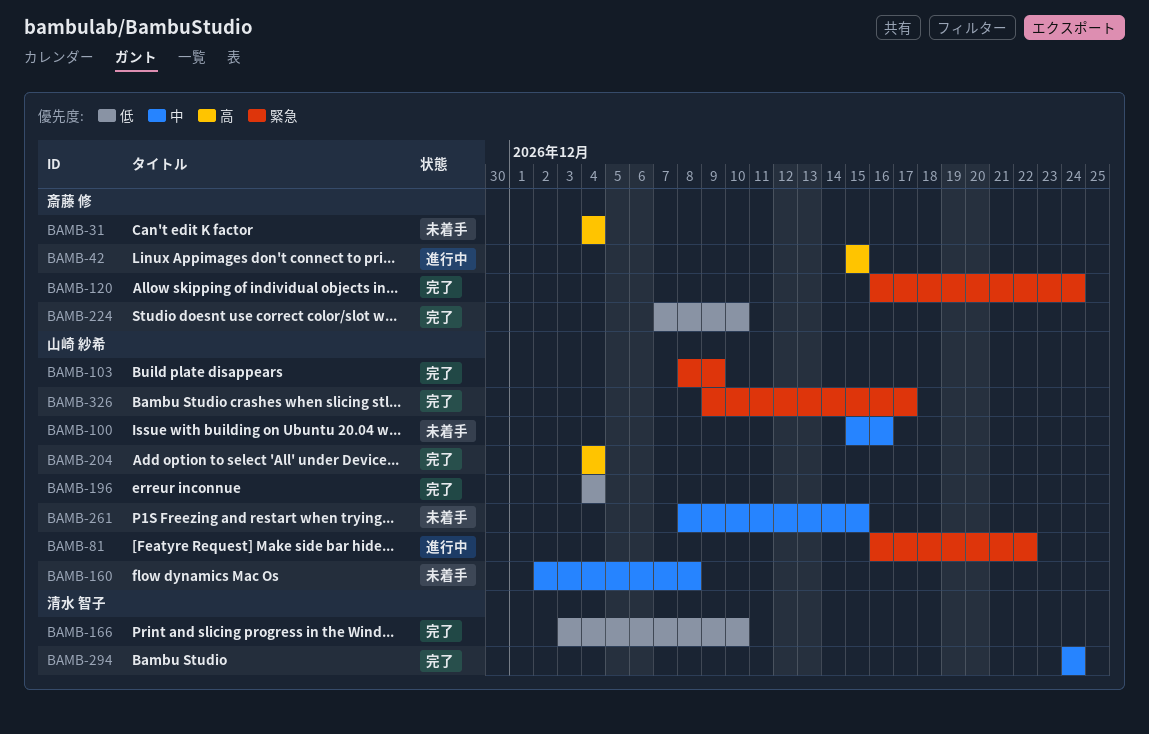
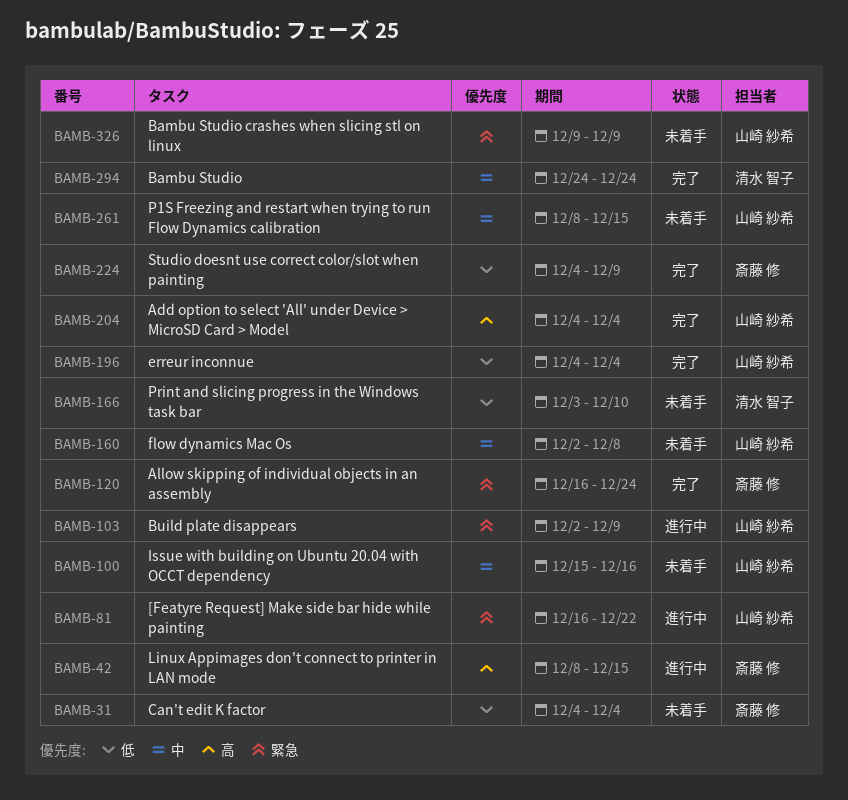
BAMB-31, priority: 高 -> 低
BAMB-42, start: Dec 15 -> Dec 8
BAMB-103, status: 完了 -> 進行中
BAMB-103, start: Dec 8 -> Dec 2
BAMB-166, status: 完了 -> 未着手
BAMB-224, start: Dec 7 -> Dec 4
BAMB-224, due: Dec 10 -> Dec 9
BAMB-326, status: 完了 -> 未着手
BAMB-326, due: Dec 17 -> Dec 9

